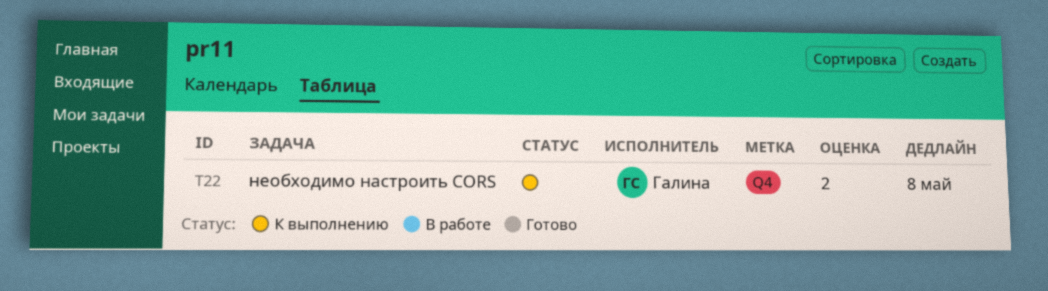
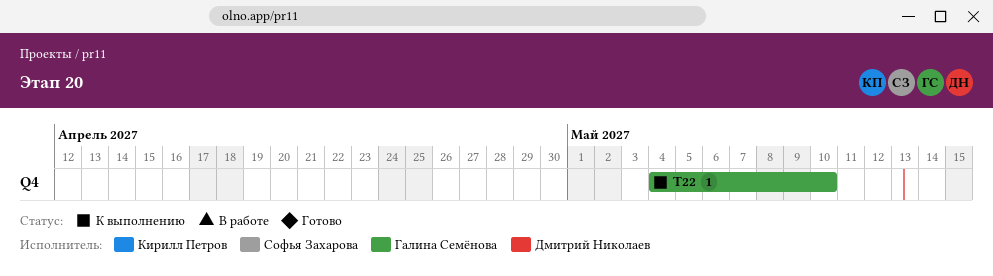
T22, estimate: 2 -> 1
T22, due: May 8 -> May 10

